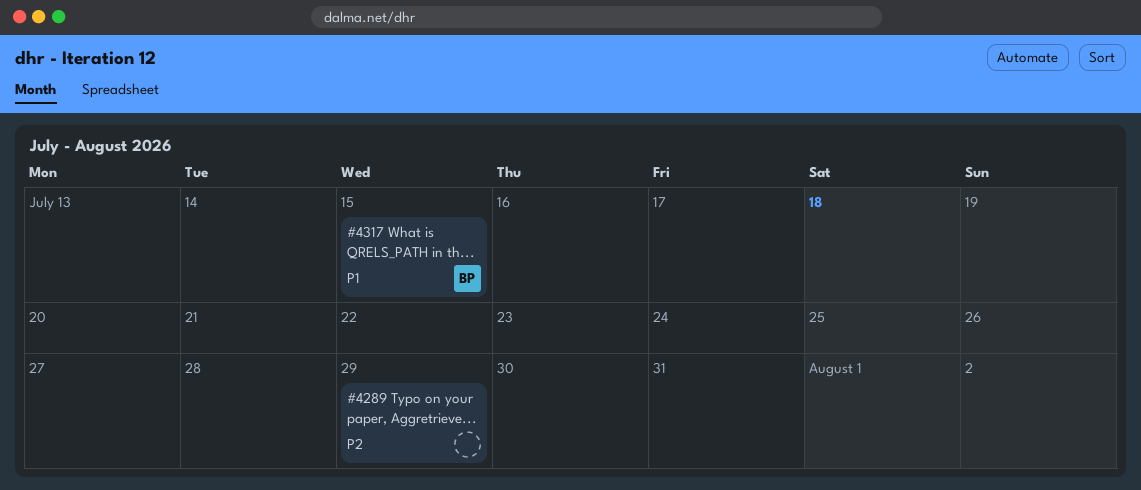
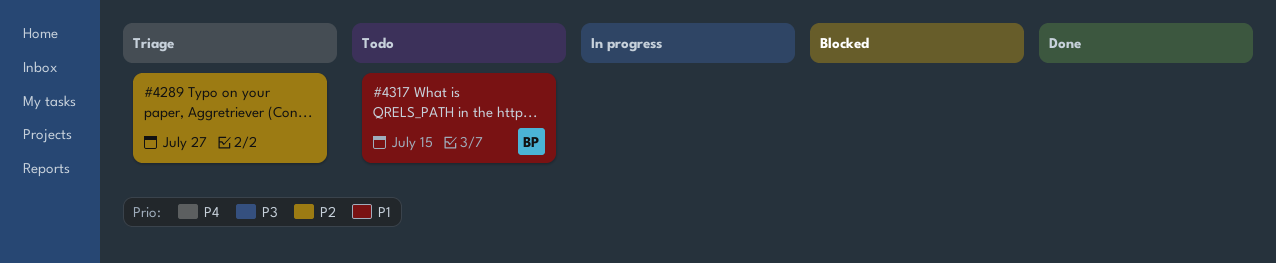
#4289, due: Jul 29 -> Jul 27

